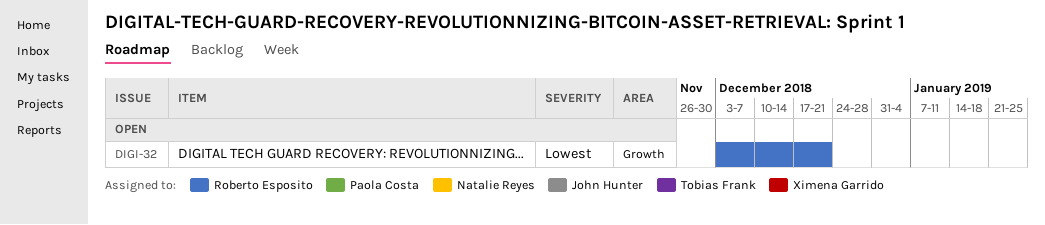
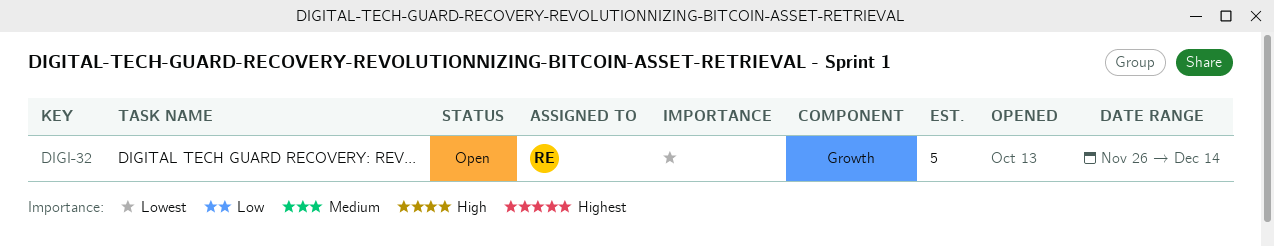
DIGI-32, start: Dec 3 -> Nov 26
DIGI-32, due: Dec 21 -> Dec 14

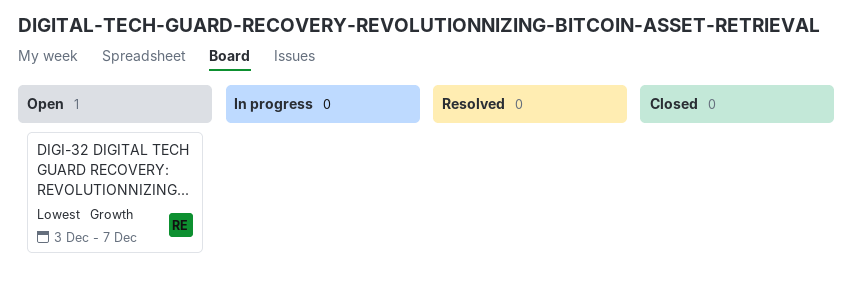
DIGI-32, start: Nov 26 -> Dec 3
DIGI-32, due: Dec 14 -> Dec 7

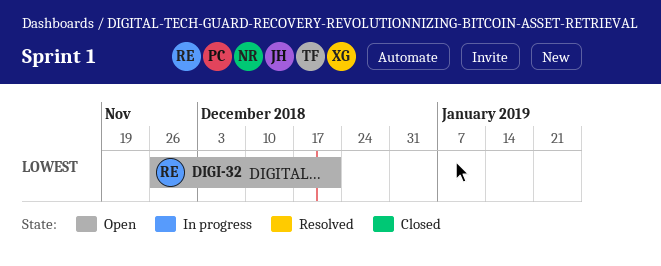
DIGI-32, start: Dec 3 -> Nov 26
DIGI-32, due: Dec 7 -> Dec 21

